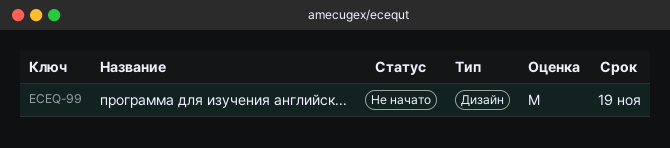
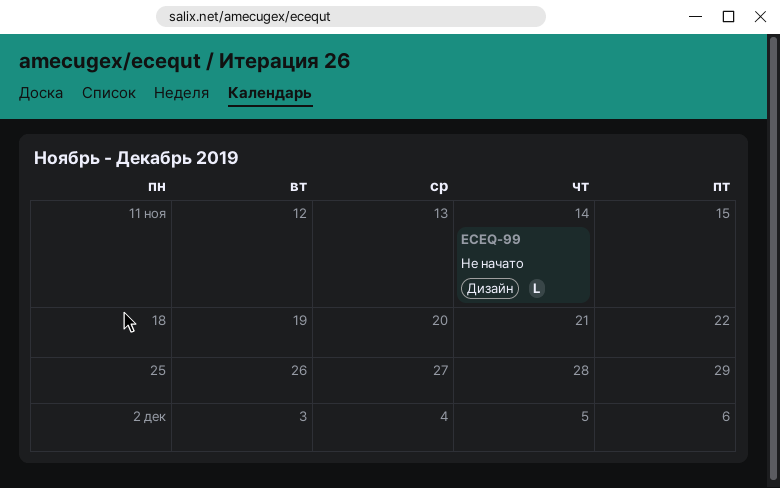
ECEQ-99, estimate: M -> L
ECEQ-99, due: Nov 19 -> Nov 14

